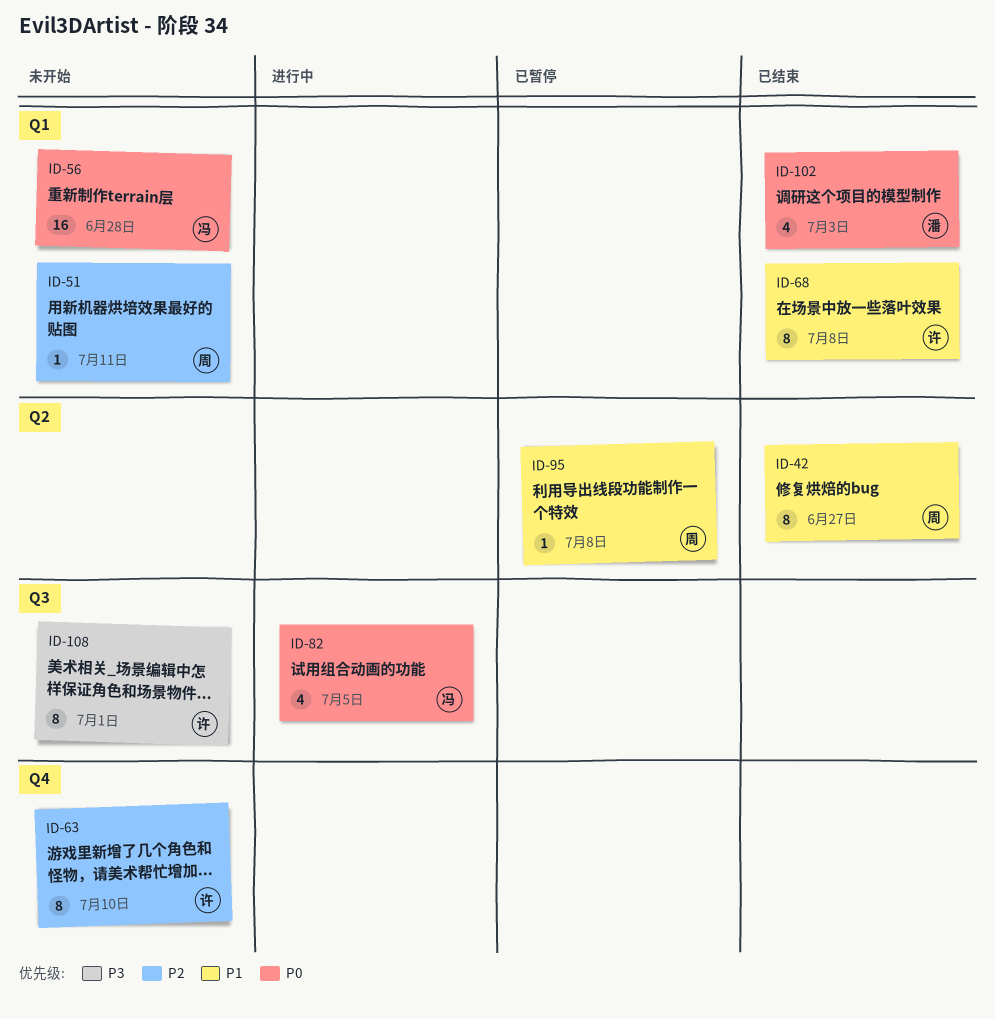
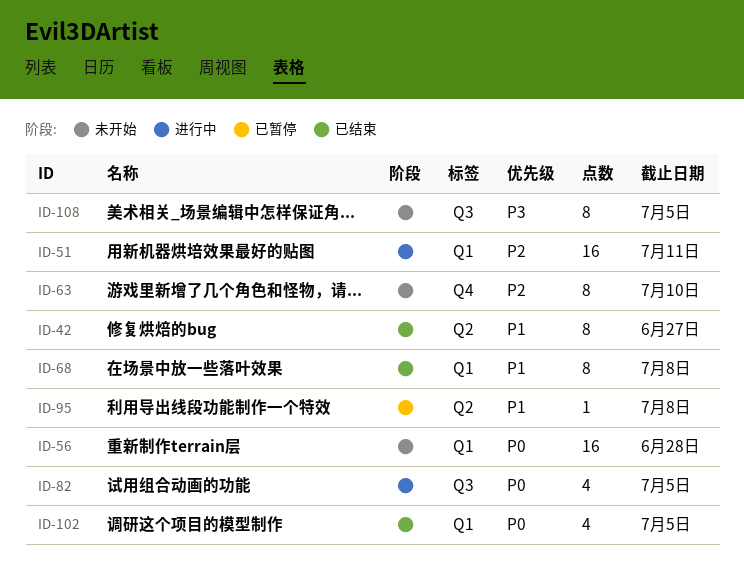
ID-51, status: 未开始 -> 进行中
ID-51, estimate: 1 -> 16
ID-102, due: Jul 3 -> Jul 5
ID-108, due: Jul 1 -> Jul 5

